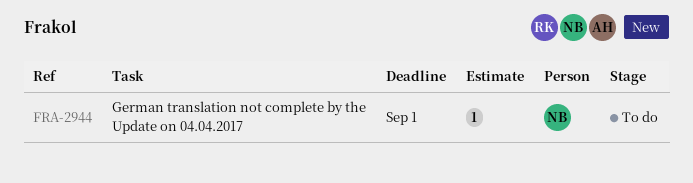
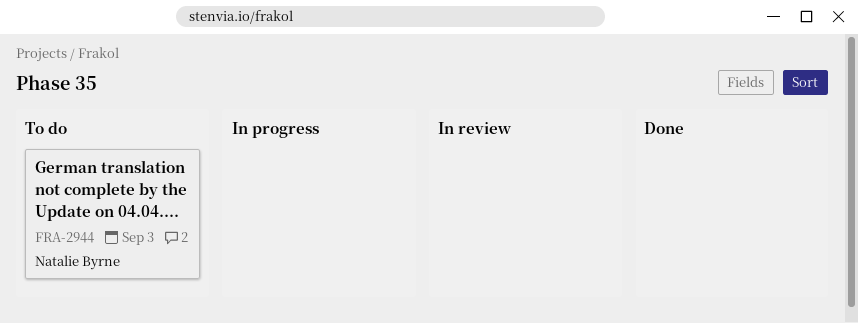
FRA-2944, due: Sep 1 -> Sep 3

